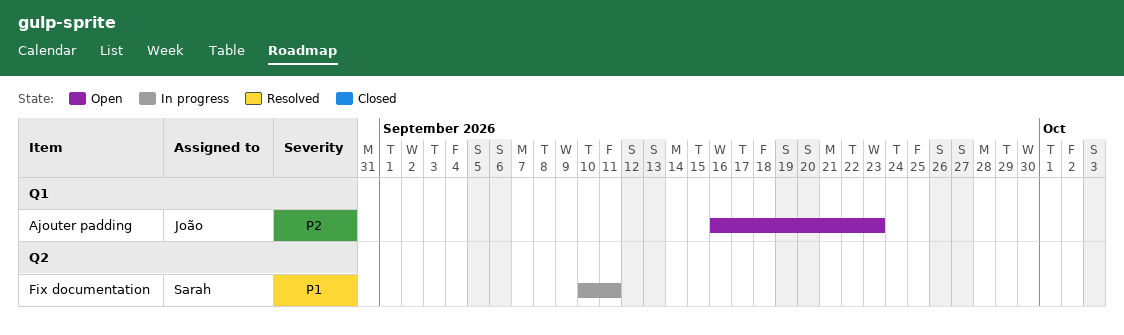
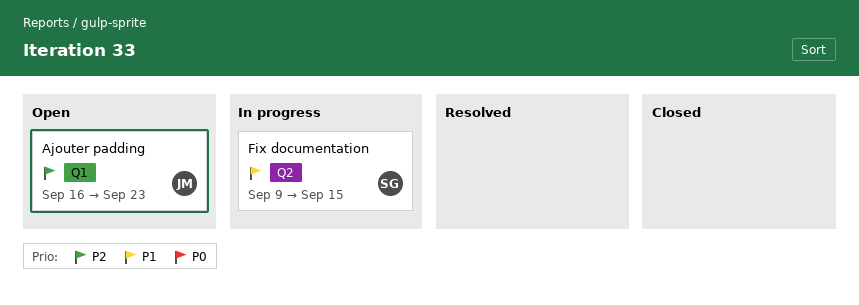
Fix documentation, start: Sep 10 -> Sep 9
Fix documentation, due: Sep 11 -> Sep 15

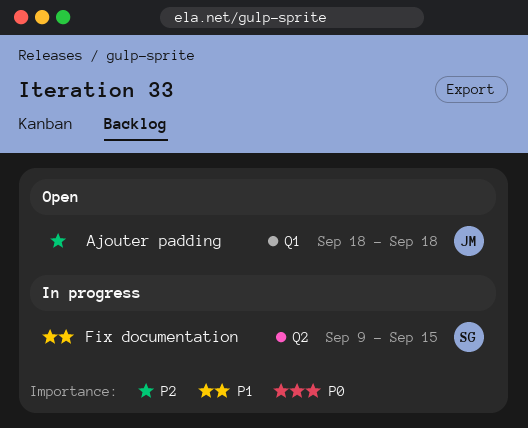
Ajouter padding, start: Sep 16 -> Sep 18
Ajouter padding, due: Sep 23 -> Sep 18

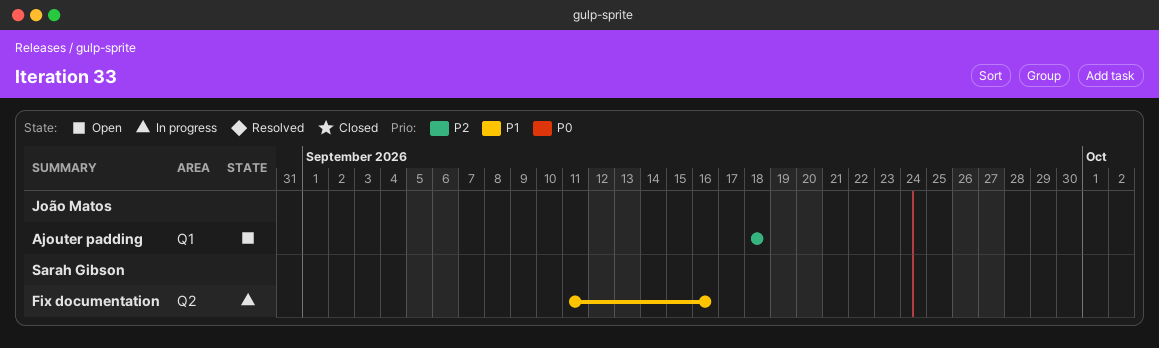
Fix documentation, start: Sep 9 -> Sep 11
Fix documentation, due: Sep 15 -> Sep 16

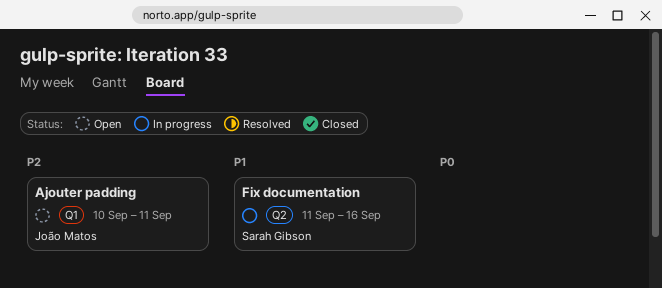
Ajouter padding, start: Sep 18 -> Sep 10
Ajouter padding, due: Sep 18 -> Sep 11

